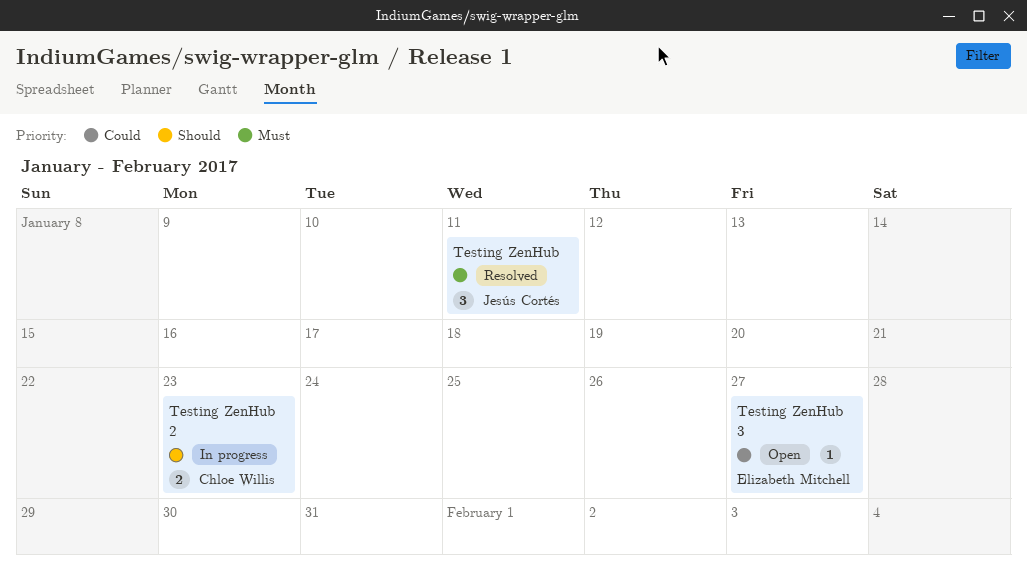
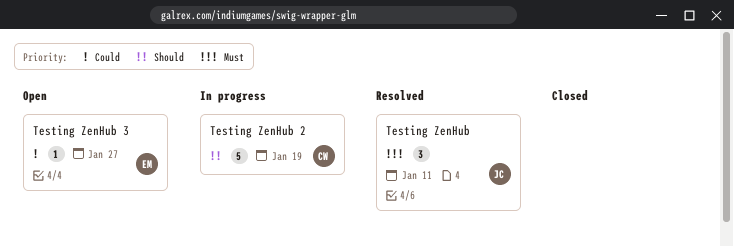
Testing ZenHub 2, estimate: 2 -> 5
Testing ZenHub 2, due: Jan 23 -> Jan 19

